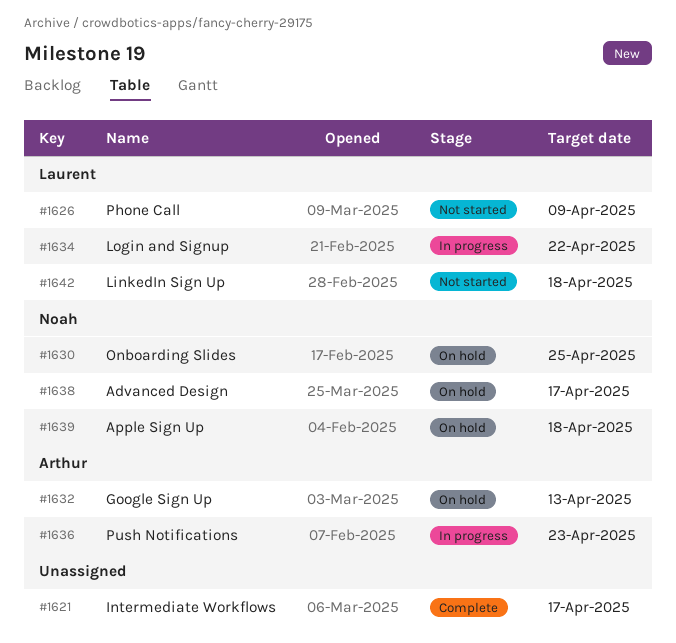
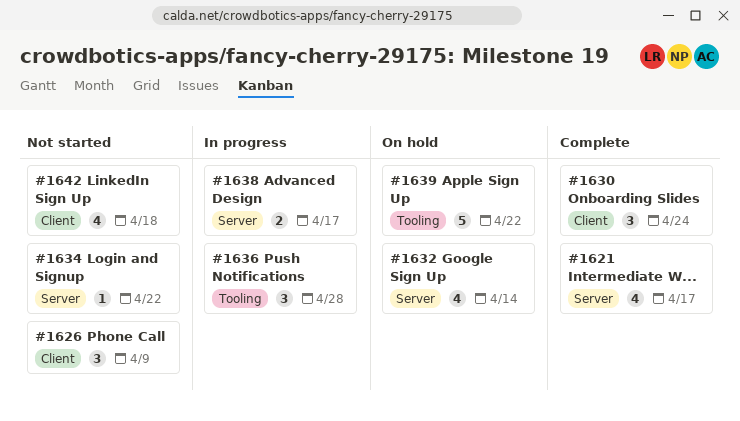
#1630, status: On hold -> Complete
#1630, due: Apr 25 -> Apr 24
#1632, due: Apr 13 -> Apr 14
#1634, status: In progress -> Not started
#1636, due: Apr 23 -> Apr 28
#1638, status: On hold -> In progress
#1639, due: Apr 18 -> Apr 22

